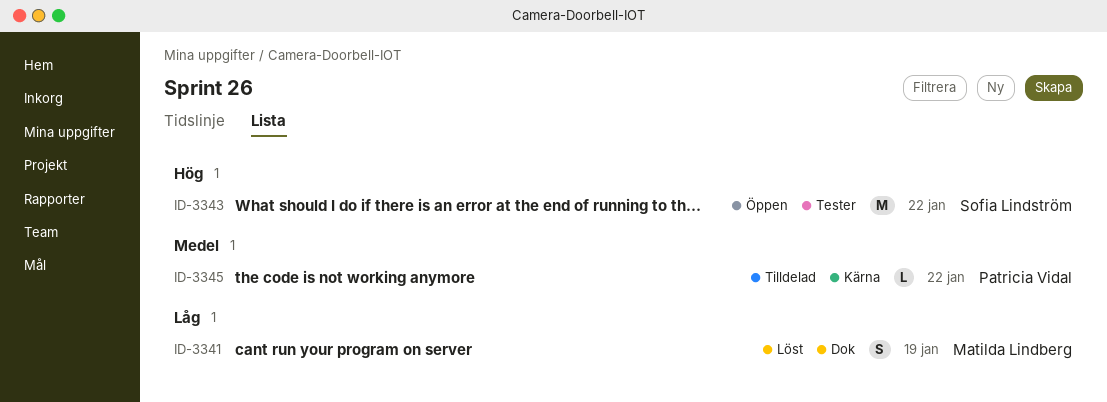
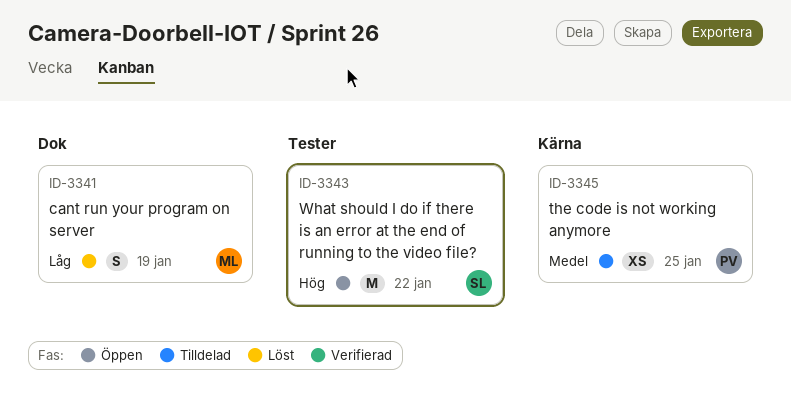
ID-3345, estimate: L -> XS
ID-3345, due: Jan 22 -> Jan 25

